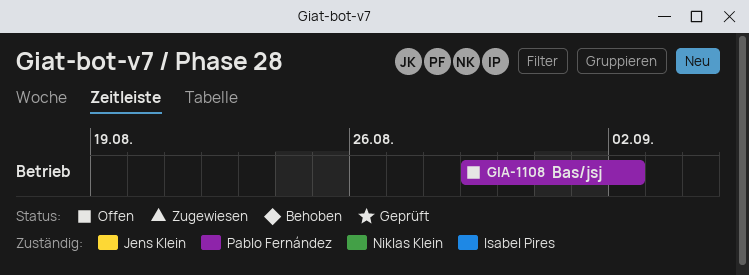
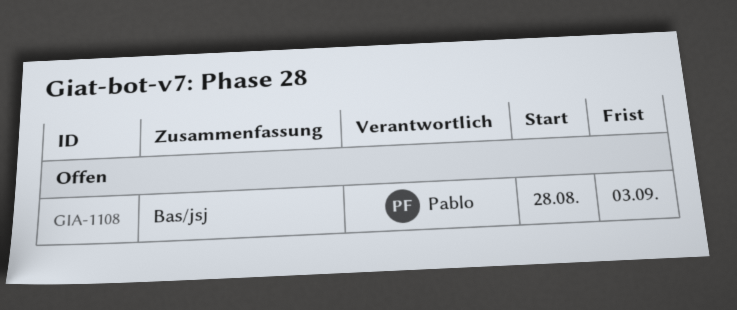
GIA-1108, start: Aug 29 -> Aug 28
GIA-1108, due: Sep 2 -> Sep 3

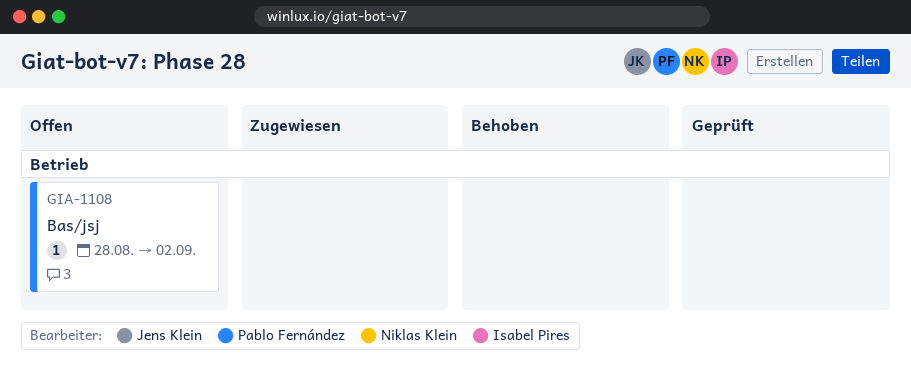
GIA-1108, due: Sep 3 -> Sep 2

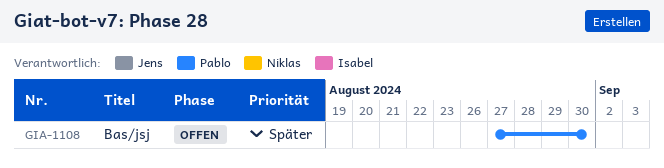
GIA-1108, start: Aug 28 -> Aug 27
GIA-1108, due: Sep 2 -> Aug 30

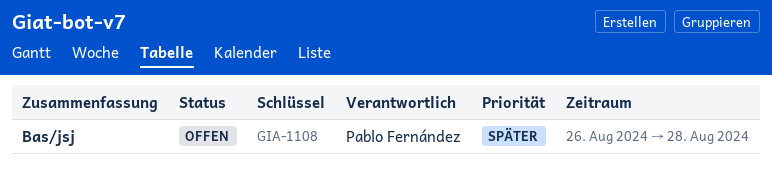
GIA-1108, start: Aug 27 -> Aug 26
GIA-1108, due: Aug 30 -> Aug 28

